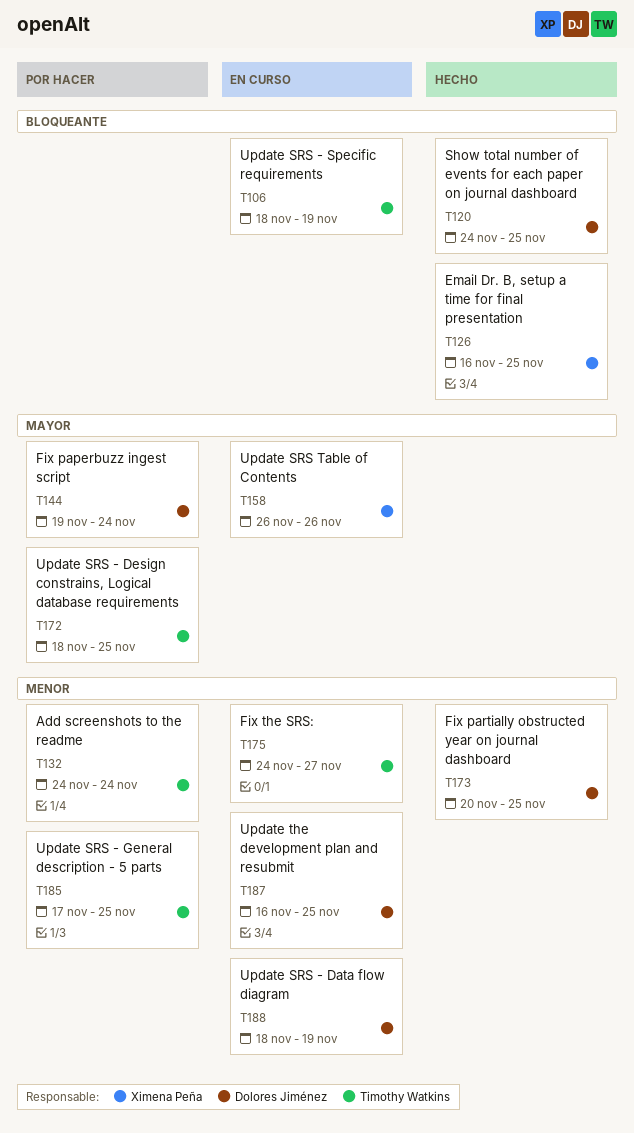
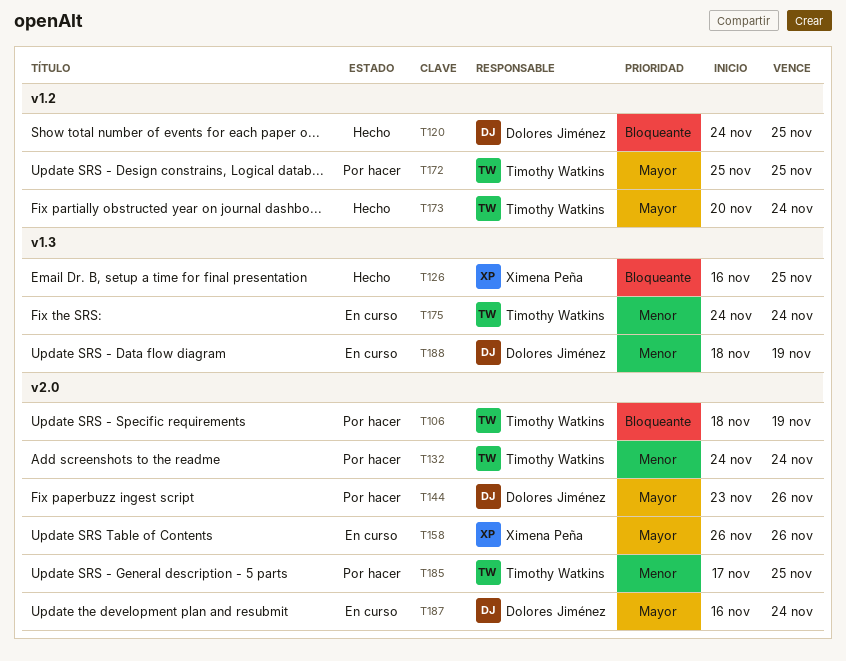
T106, status: En curso -> Por hacer
T144, start: Nov 19 -> Nov 23
T144, due: Nov 24 -> Nov 26
T172, start: Nov 18 -> Nov 25
T173, owner: Dolores Jiménez -> Timothy Watkins
T173, priority: Menor -> Mayor
T173, due: Nov 25 -> Nov 24
T175, due: Nov 27 -> Nov 24
T187, priority: Menor -> Mayor
T187, due: Nov 25 -> Nov 24

